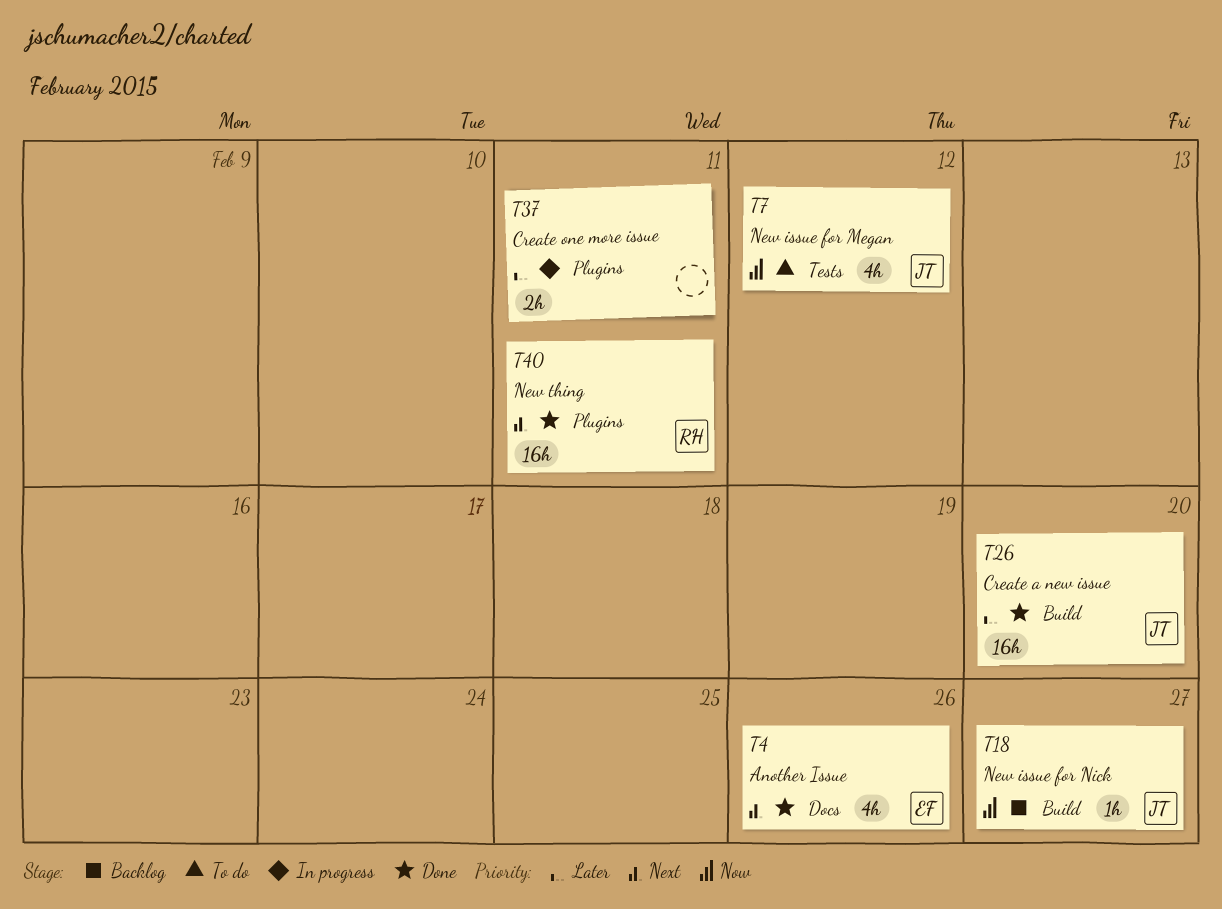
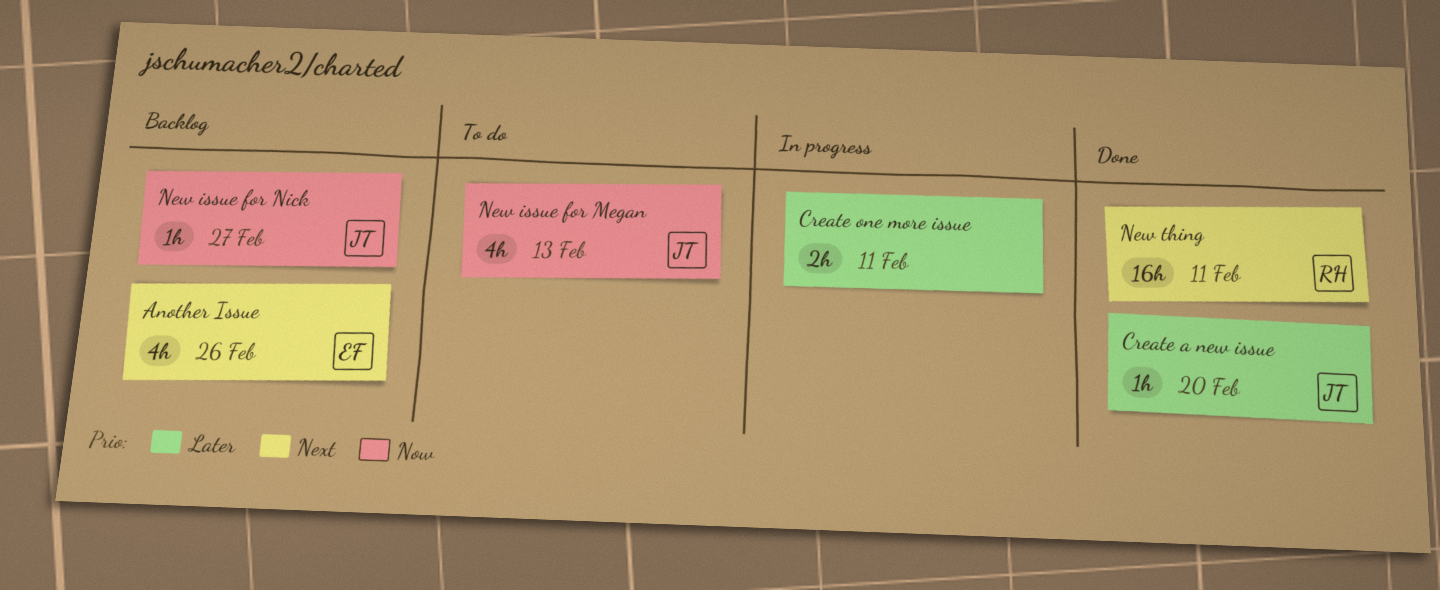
Another Issue, status: Done -> Backlog
Create a new issue, estimate: 16h -> 1h
New issue for Megan, due: Feb 12 -> Feb 13

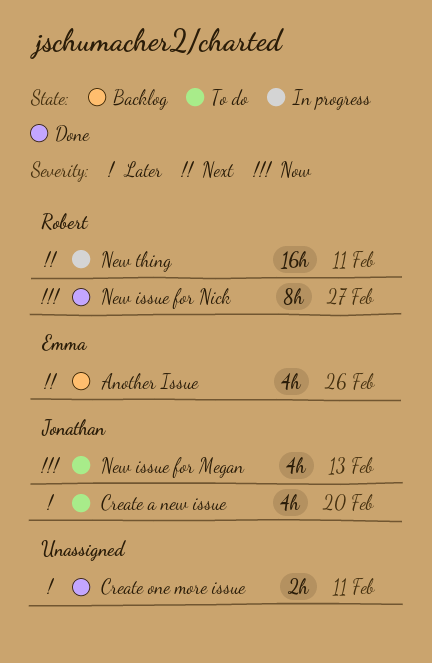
Create a new issue, status: Done -> To do
Create a new issue, estimate: 1h -> 4h
Create one more issue, status: In progress -> Done
New issue for Nick, status: Backlog -> Done
New issue for Nick, owner: Jonathan -> Robert
New issue for Nick, estimate: 1h -> 8h
New thing, status: Done -> In progress

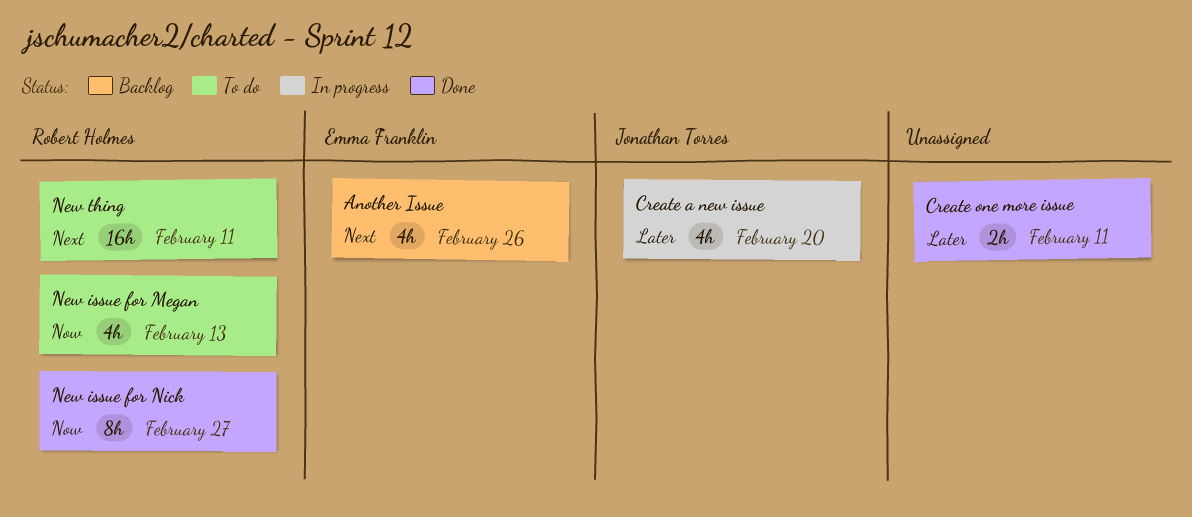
Create a new issue, status: To do -> In progress
New issue for Megan, owner: Jonathan Torres -> Robert Holmes
New thing, status: In progress -> To do

